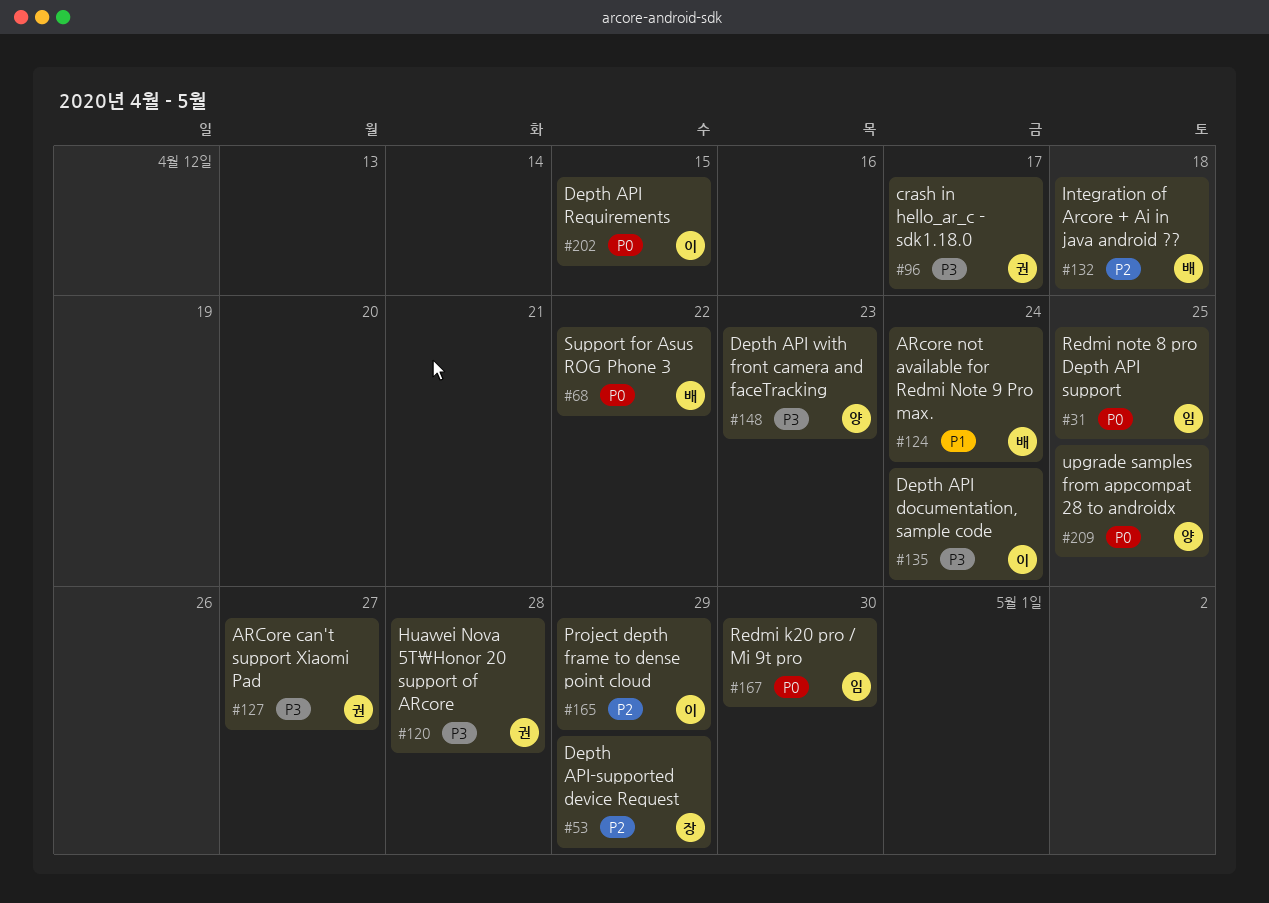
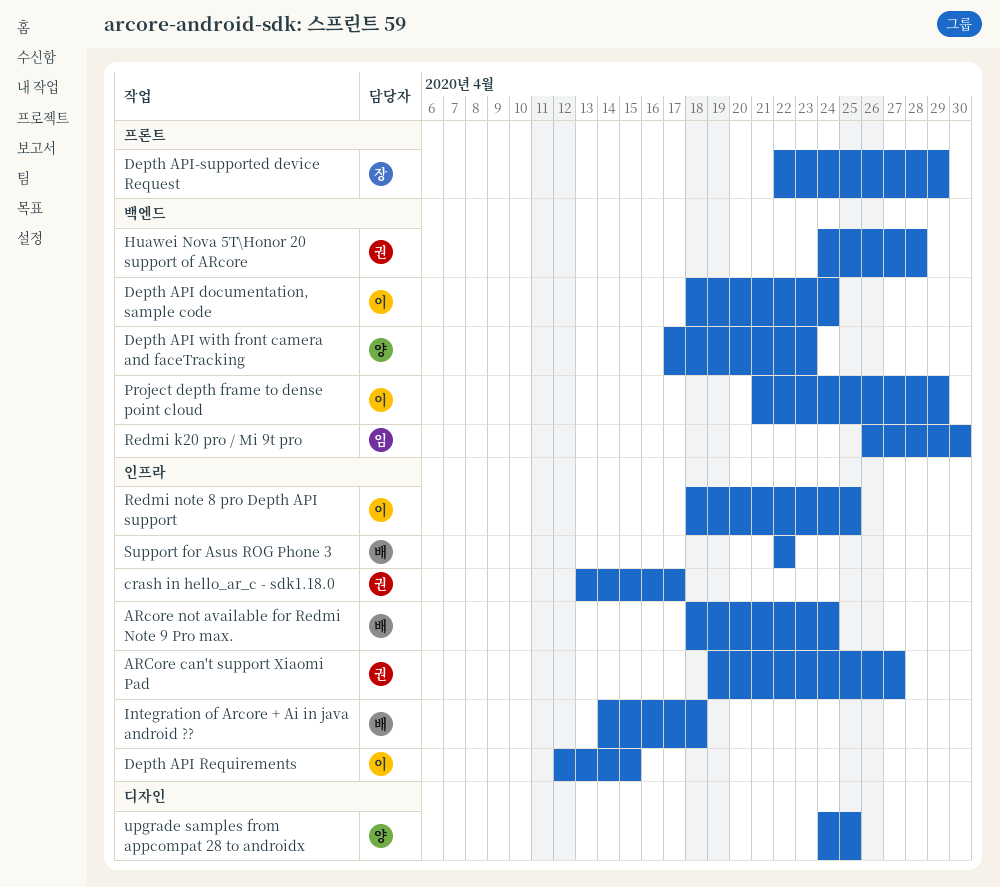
Redmi note 8 pro Depth API support, owner: 임 -> 이

